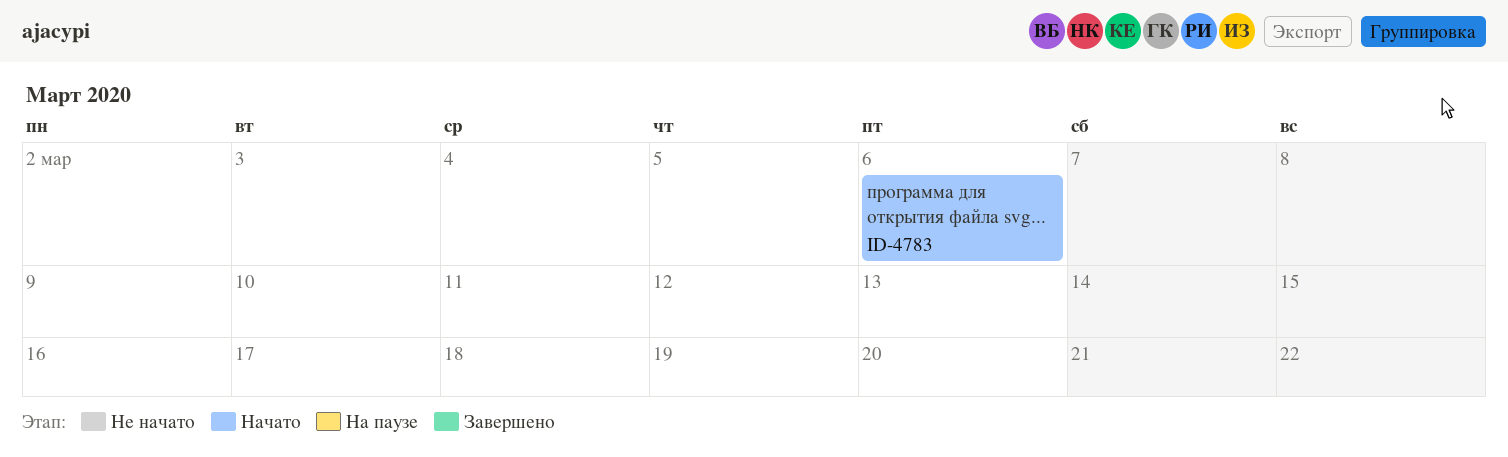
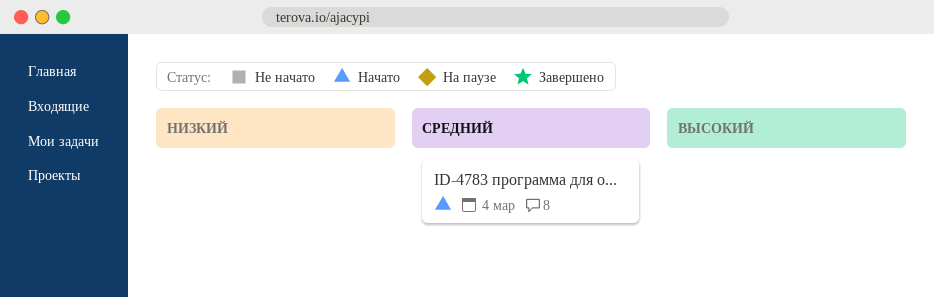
ID-4783, due: Mar 6 -> Mar 4

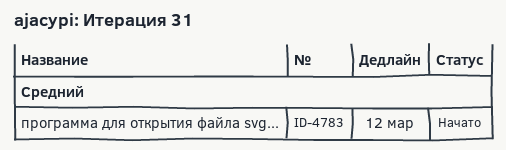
ID-4783, due: Mar 4 -> Mar 12

